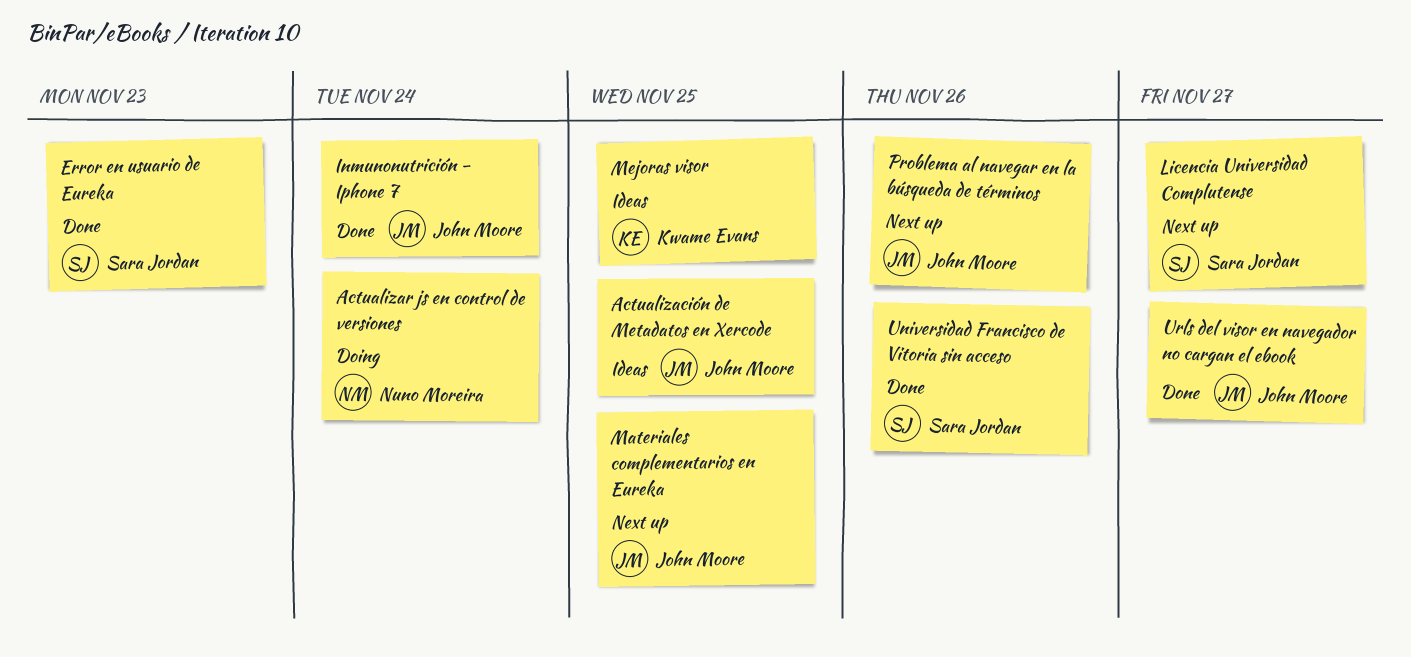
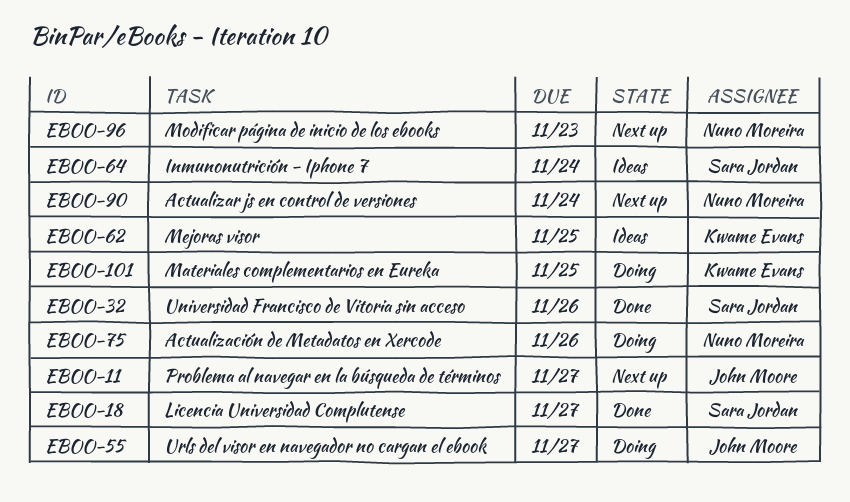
Actualización de Metadatos en Xercode, status: Ideas -> Doing
Actualización de Metadatos en Xercode, owner: John Moore -> Nuno Moreira
Actualización de Metadatos en Xercode, due: Nov 25 -> Nov 26
Actualizar js en control de versiones, status: Doing -> Next up
Error en usuario de Eureka: present -> none
Inmunonutrición - Iphone 7, status: Done -> Ideas
Inmunonutrición - Iphone 7, owner: John Moore -> Sara Jordan
Licencia Universidad Complutense, status: Next up -> Done
Materiales complementarios en Eureka, status: Next up -> Doing
Materiales complementarios en Eureka, owner: John Moore -> Kwame Evans
Modificar página de inicio de los ebooks: none -> present
Problema al navegar en la búsqueda de términos, due: Nov 26 -> Nov 27
Urls del visor en navegador no cargan el ebook, status: Done -> Doing

